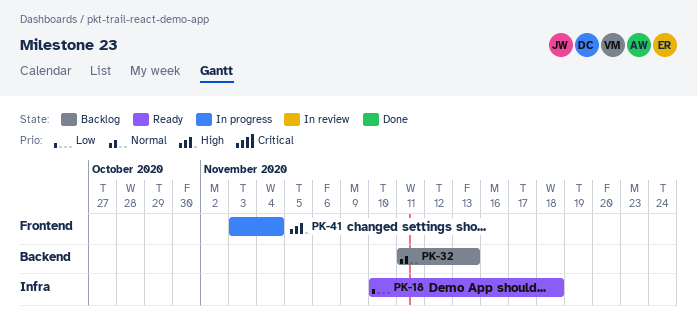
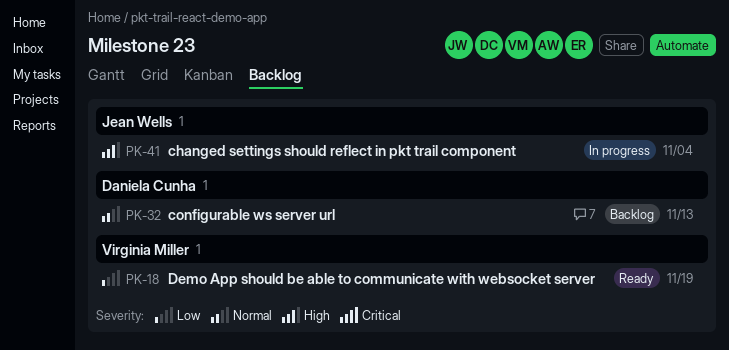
PK-18, due: Nov 18 -> Nov 19

